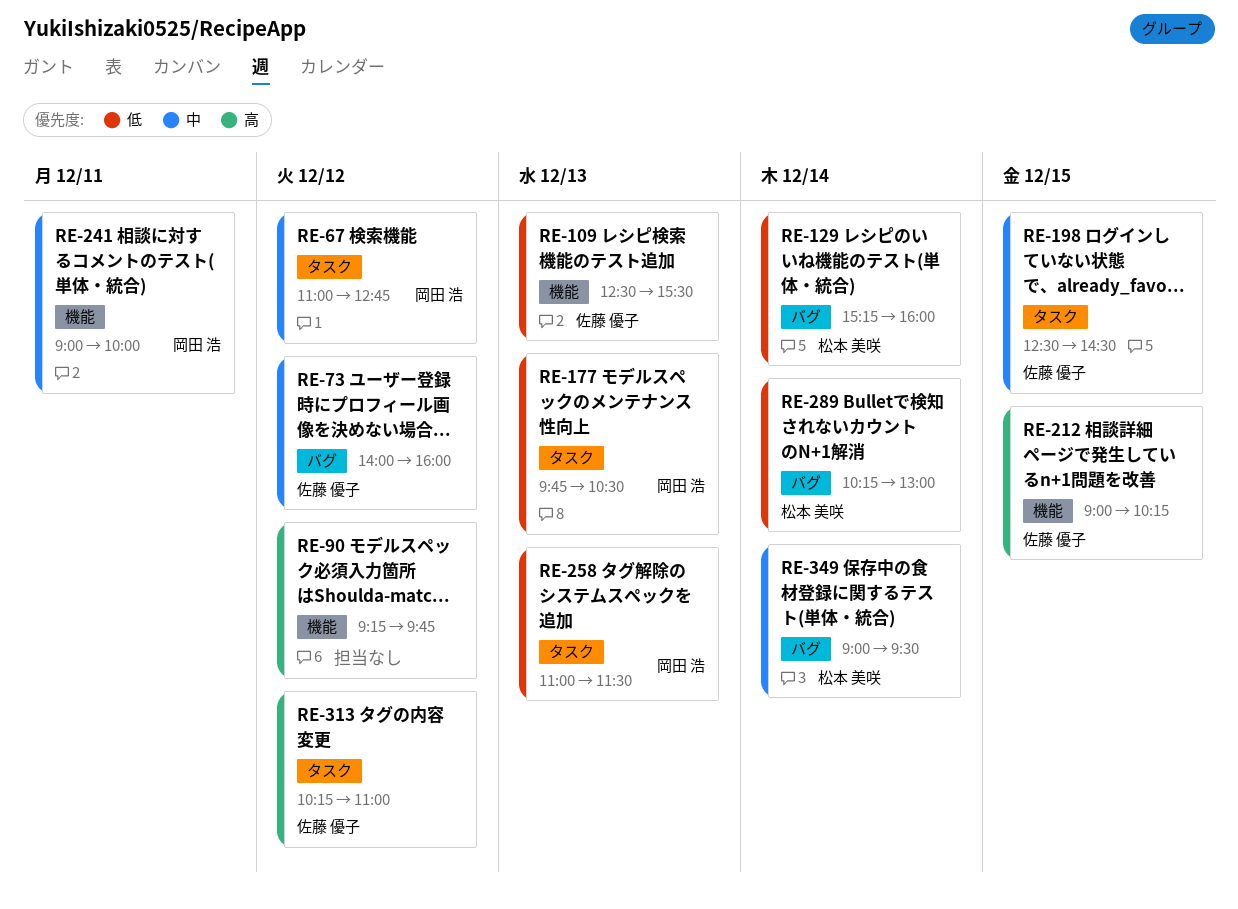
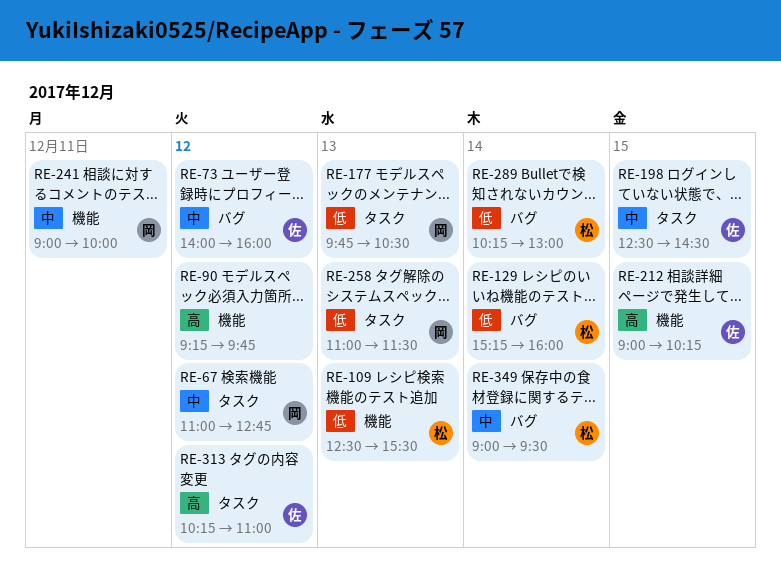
RE-109, owner: 佐藤 優子 -> 松本 美咲

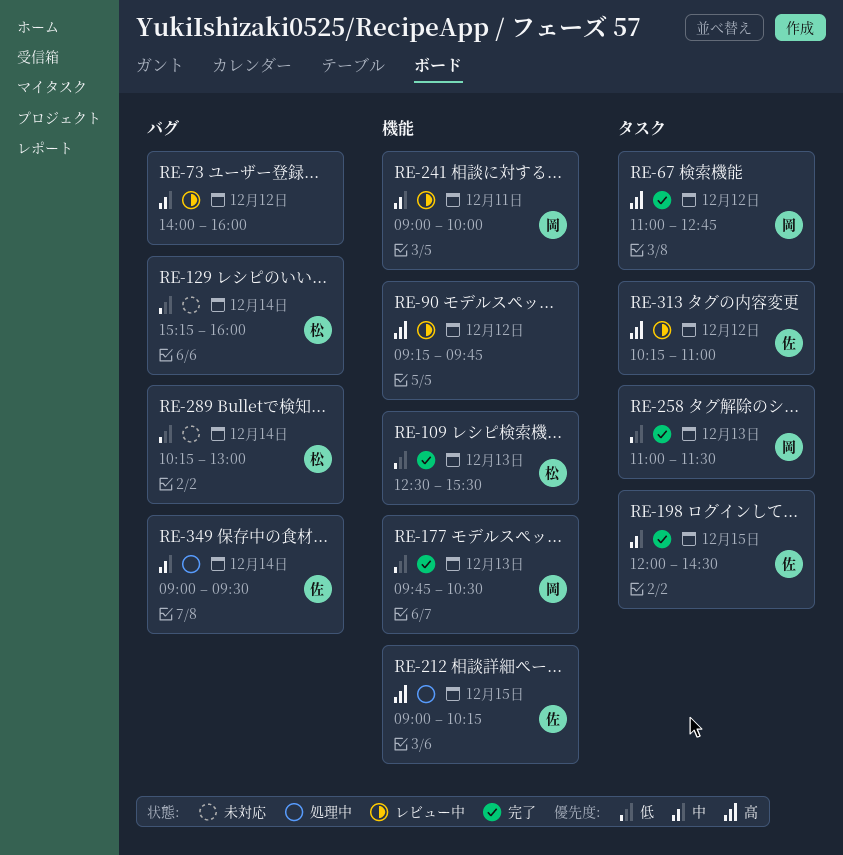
RE-67, priority: 中 -> 高
RE-73, owner: 佐 -> none
RE-177, label: タスク -> 機能
RE-198, begins: 12:30 -> 12:00
RE-349, owner: 松 -> 佐

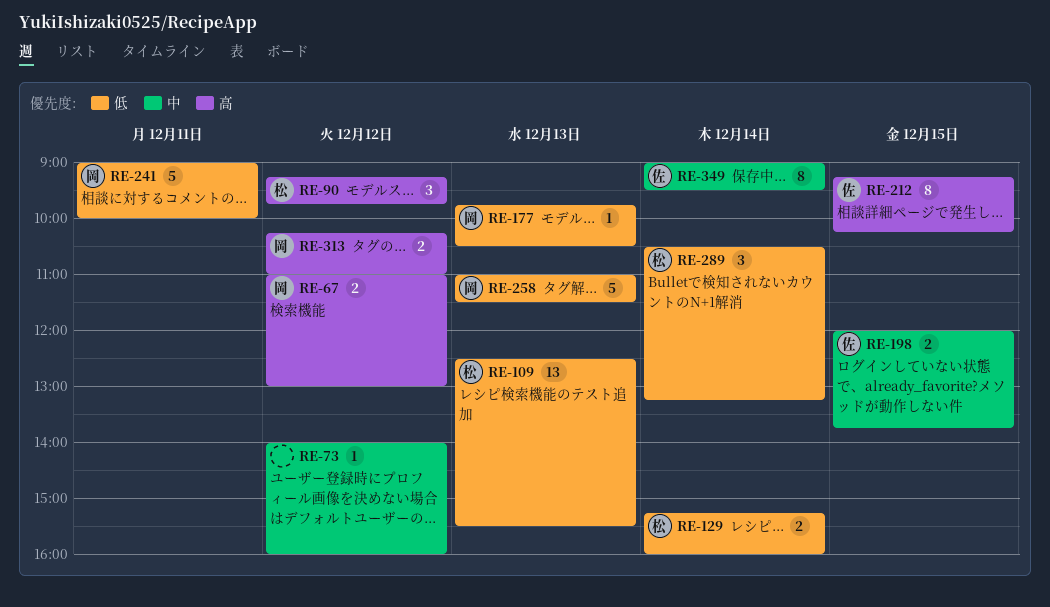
RE-67, ends: 12:45 -> 13:00
RE-90, owner: none -> 松
RE-198, ends: 14:30 -> 13:45
RE-212, begins: 09:00 -> 09:15
RE-241, priority: 中 -> 低
RE-289, begins: 10:15 -> 10:30
RE-289, ends: 13:00 -> 13:15
RE-313, owner: 佐 -> 岡

